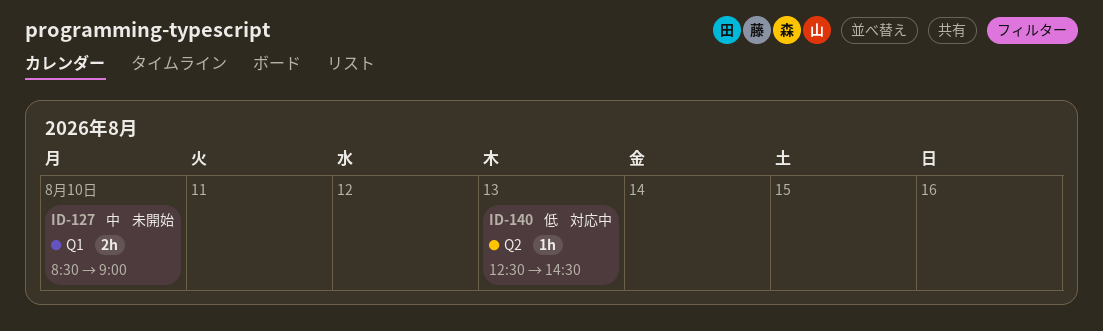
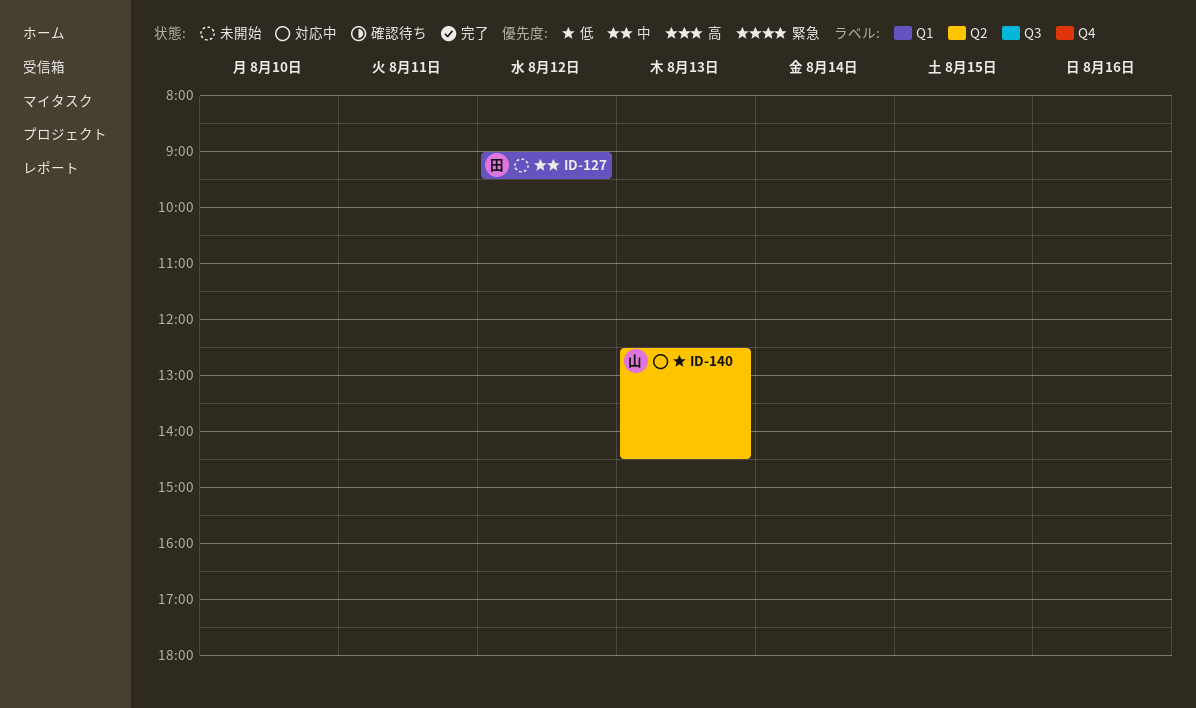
ID-127, day: Aug 10 -> Aug 12
ID-127, begins: 08:30 -> 09:00
ID-127, ends: 09:00 -> 09:30

